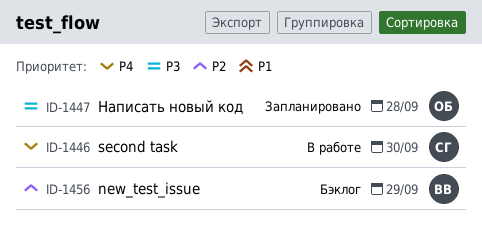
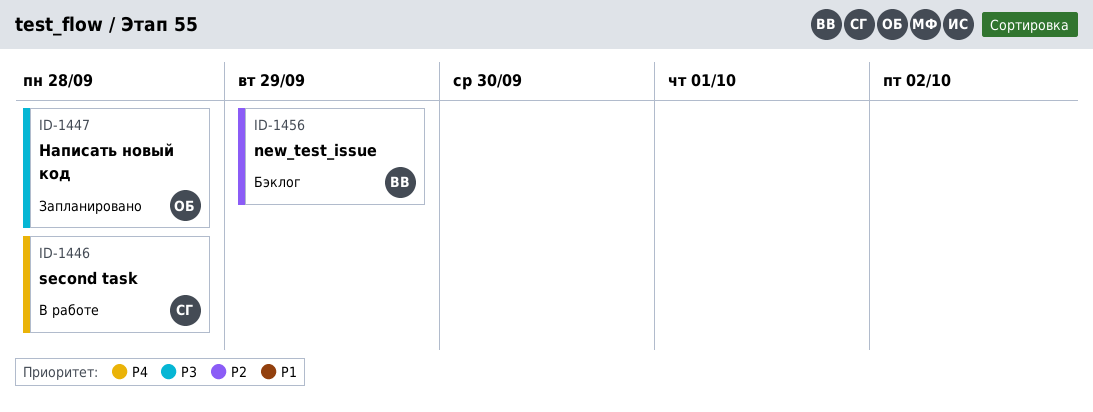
ID-1446, due: Sep 30 -> Sep 28

